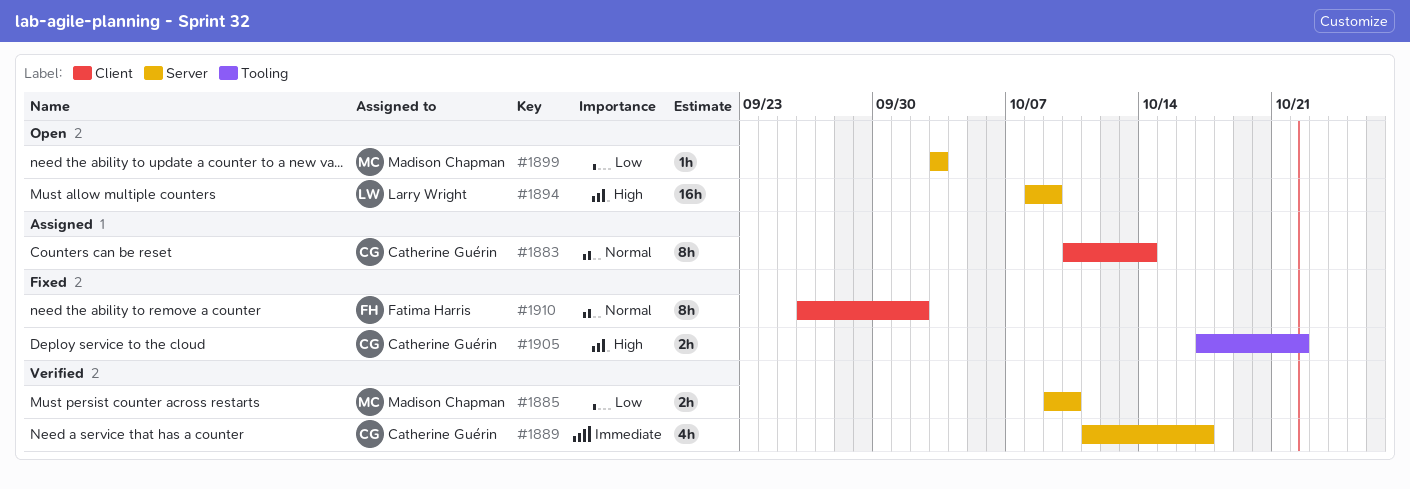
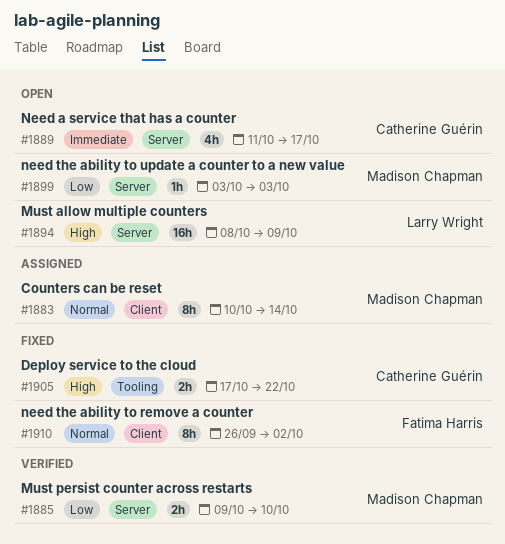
#1883, owner: Catherine Guérin -> Madison Chapman
#1889, status: Verified -> Open

